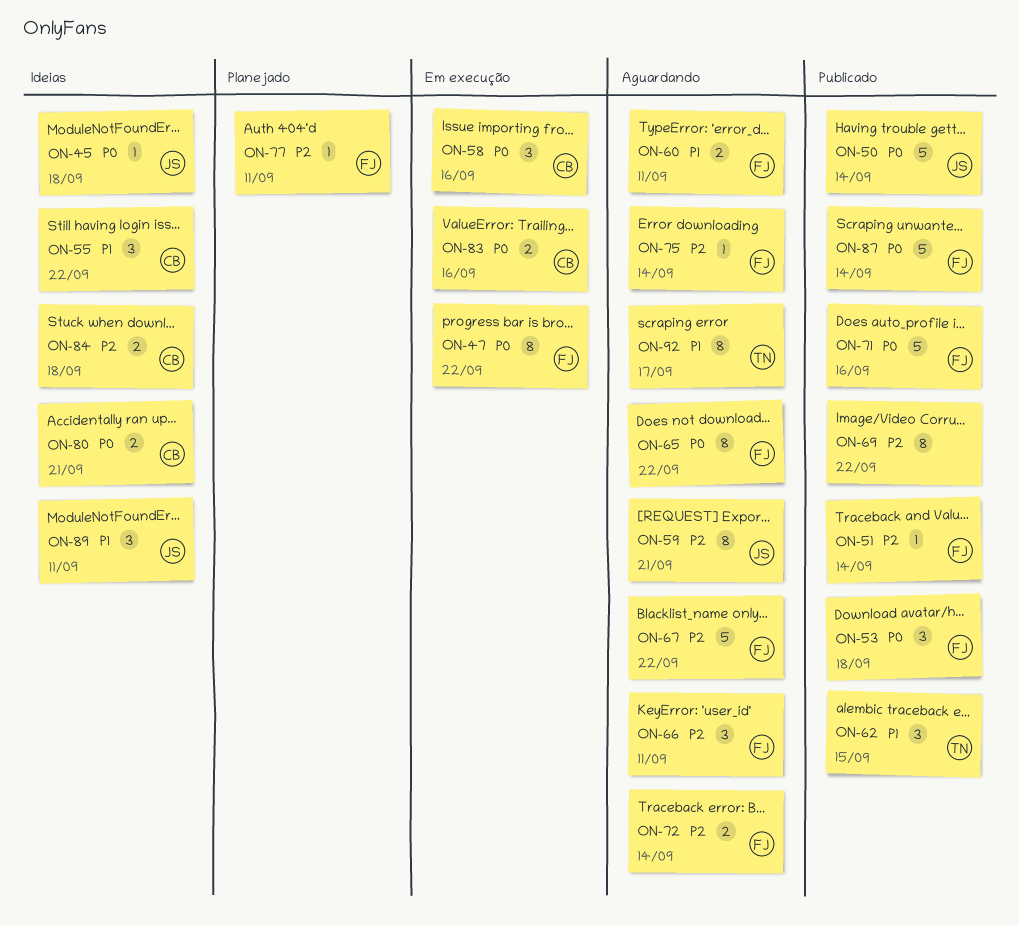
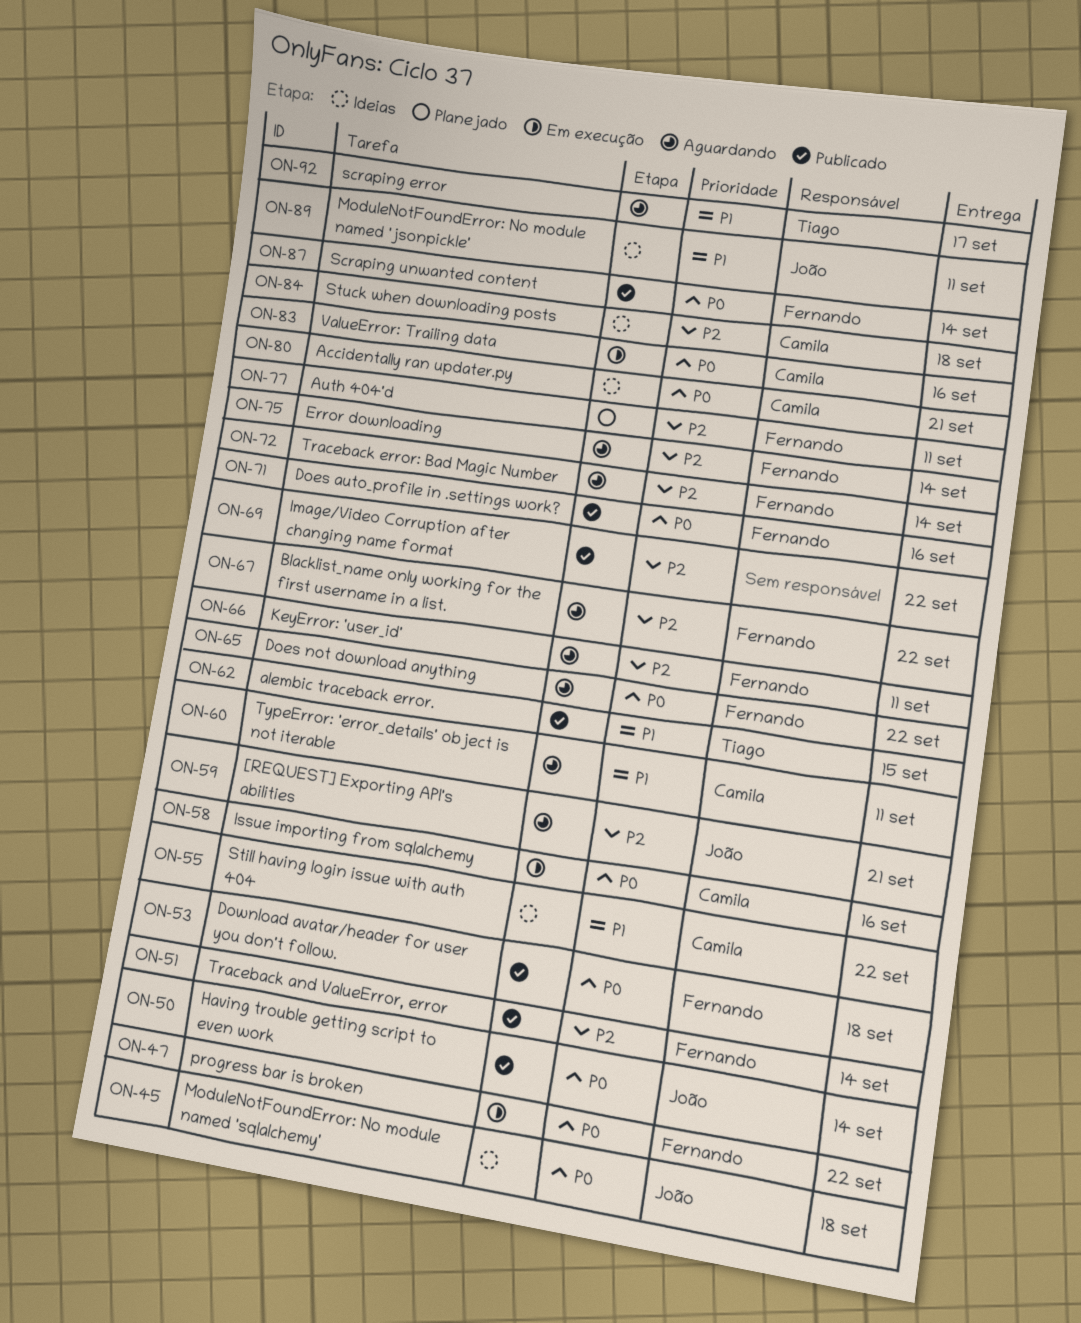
ON-60, owner: Fernando -> Camila

